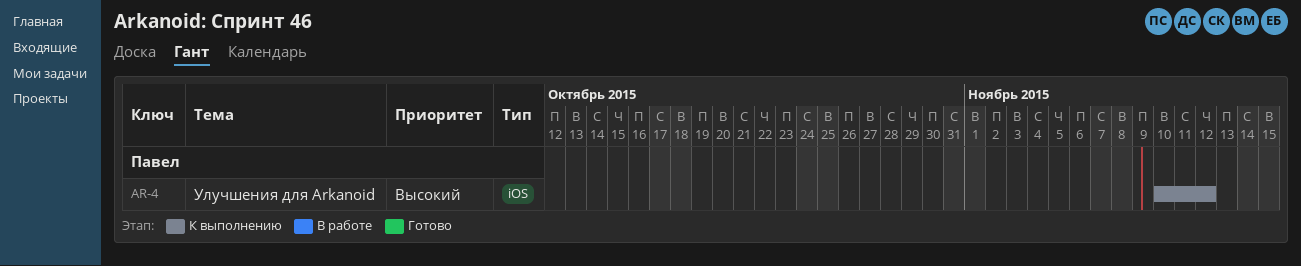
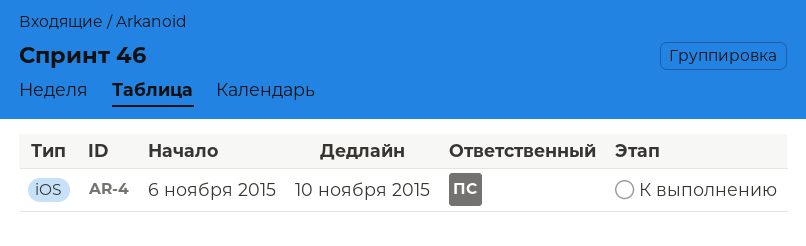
AR-4, start: Nov 10 -> Nov 6
AR-4, due: Nov 12 -> Nov 10

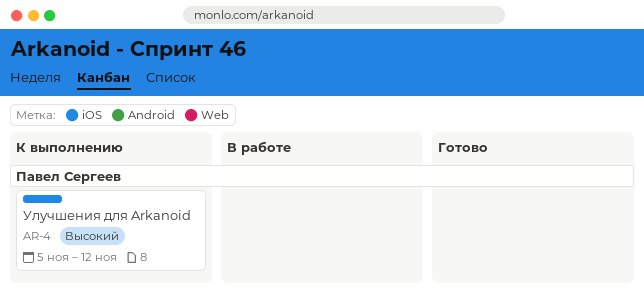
AR-4, start: Nov 6 -> Nov 5
AR-4, due: Nov 10 -> Nov 12

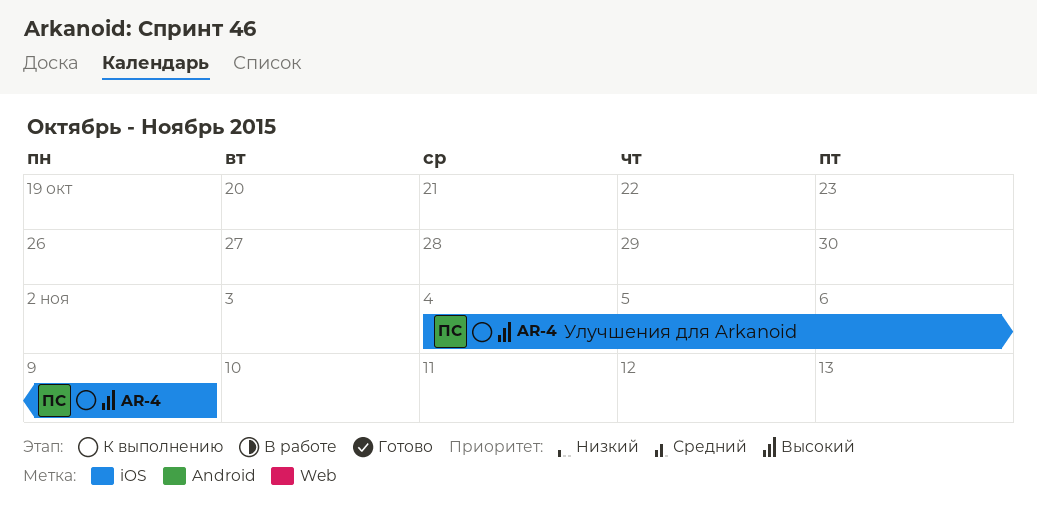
AR-4, start: Nov 5 -> Nov 4
AR-4, due: Nov 12 -> Nov 9

